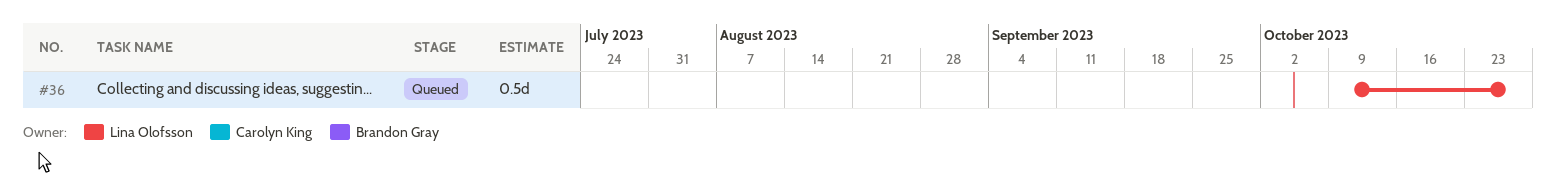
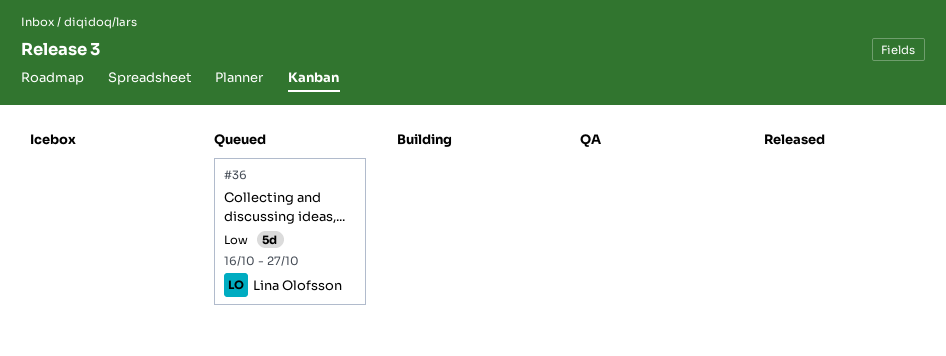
#36, estimate: 0.5d -> 5d
#36, start: Oct 9 -> Oct 16

